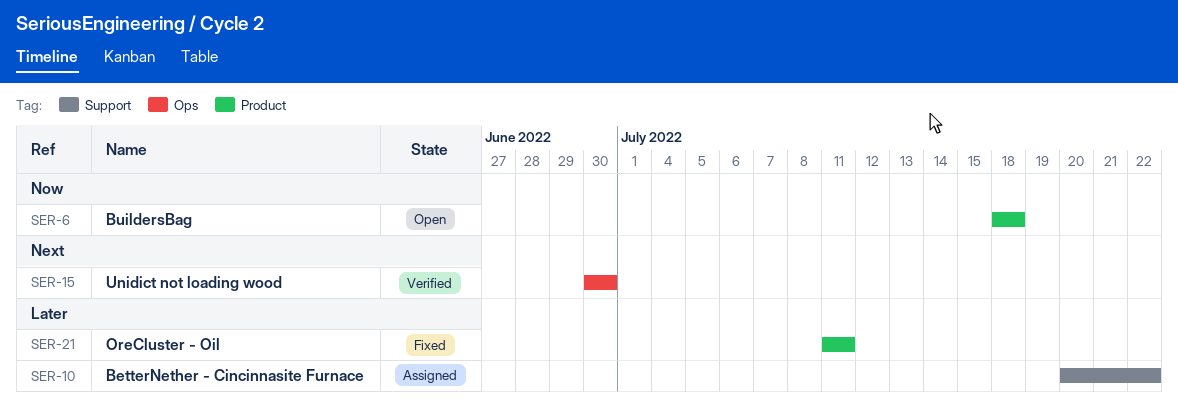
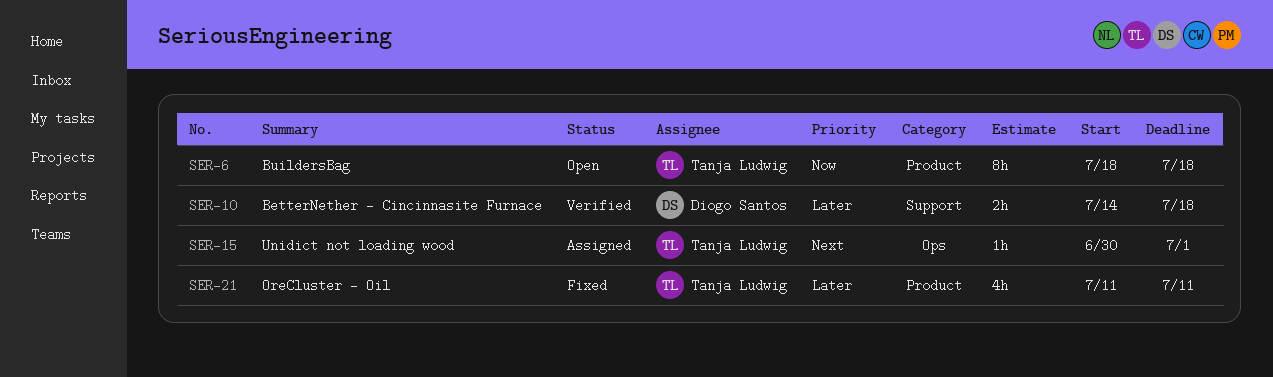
SER-10, status: Assigned -> Verified
SER-10, start: Jul 20 -> Jul 14
SER-10, due: Jul 22 -> Jul 18
SER-15, status: Verified -> Assigned
SER-15, due: Jun 30 -> Jul 1

